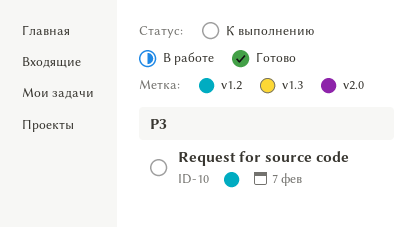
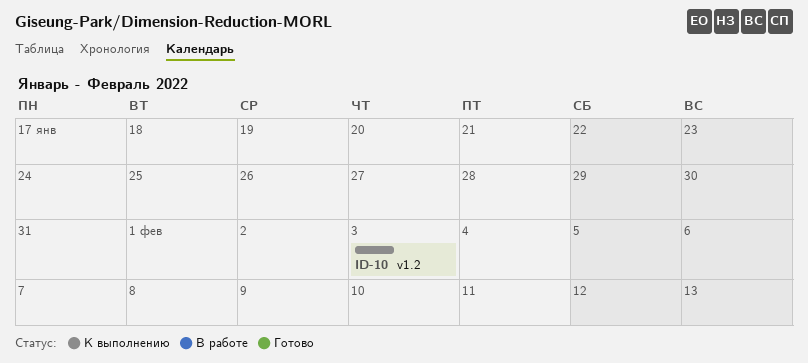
ID-10, due: Feb 7 -> Feb 3

